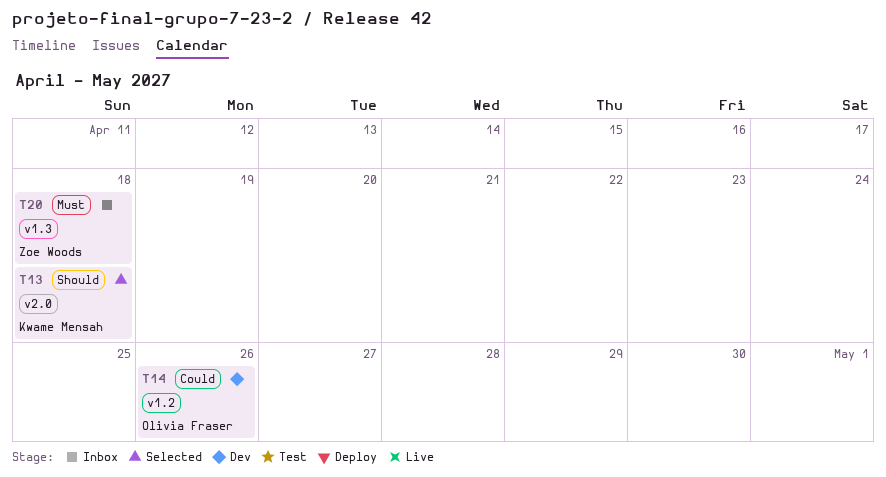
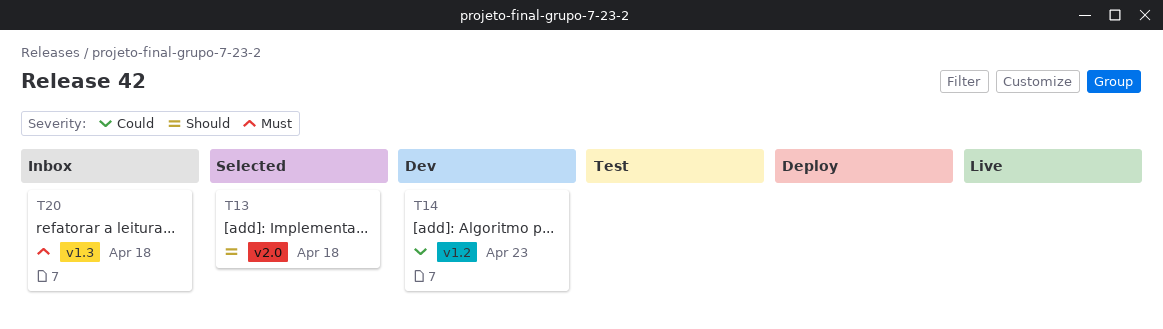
T14, due: Apr 26 -> Apr 23

